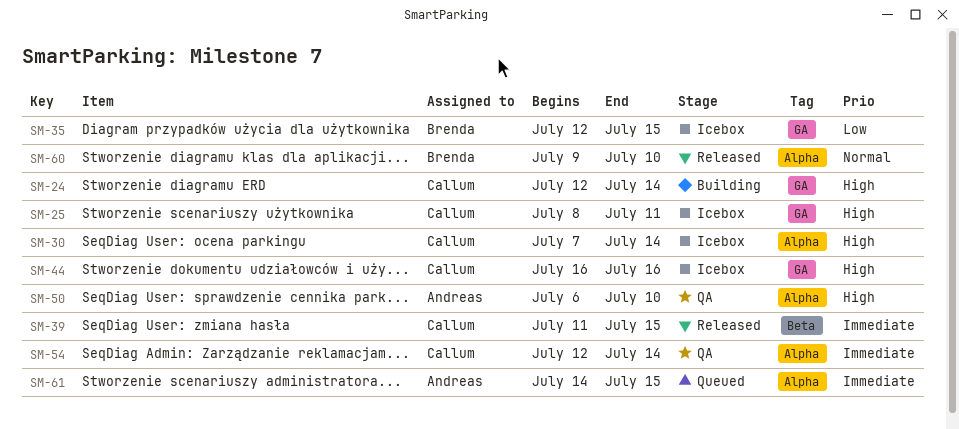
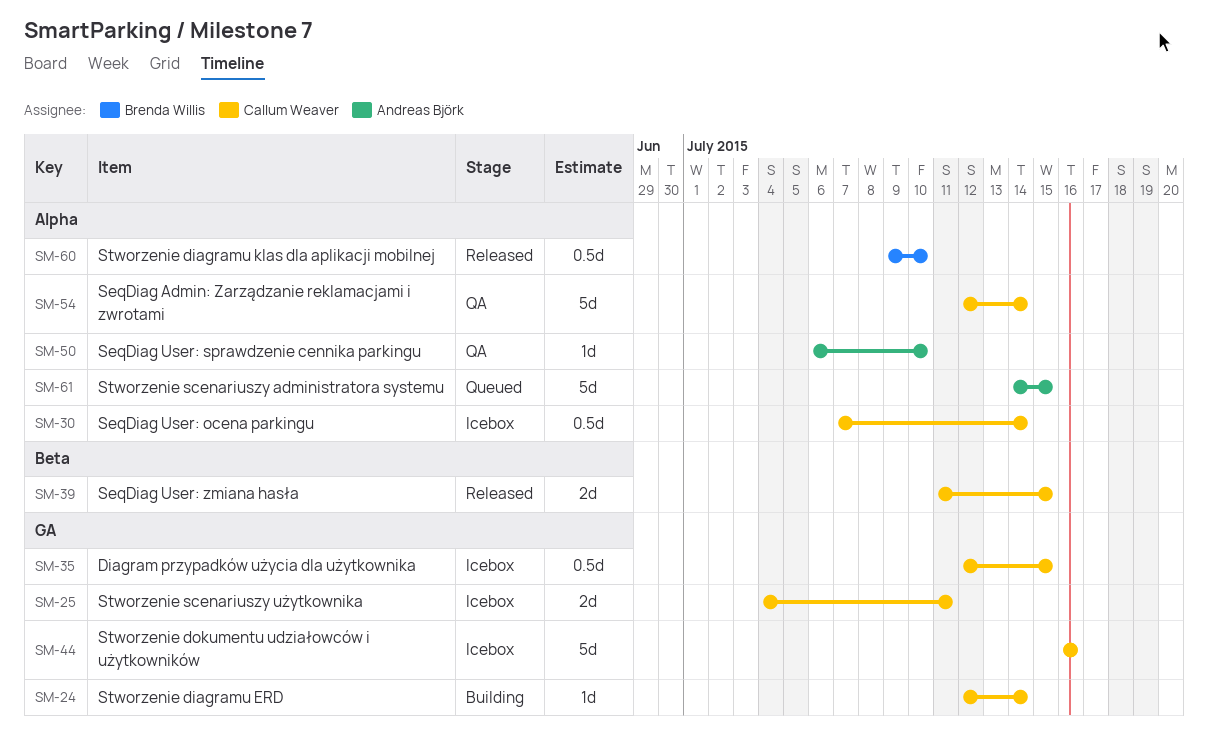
SM-25, start: Jul 8 -> Jul 4
SM-35, owner: Brenda Willis -> Callum Weaver

